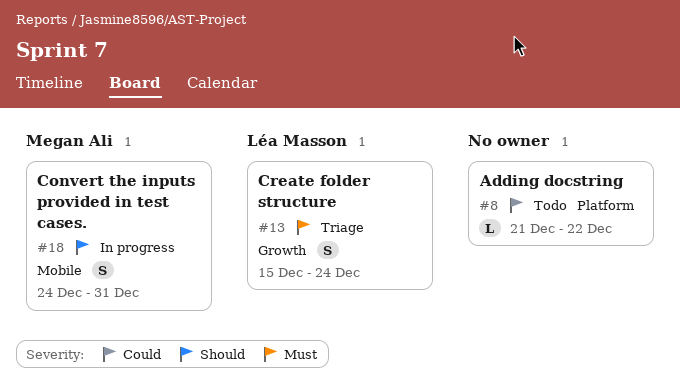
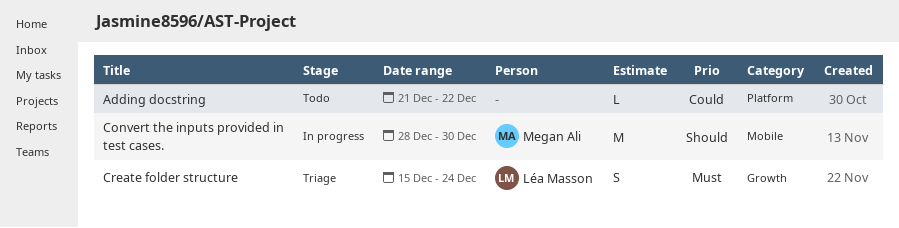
Convert the inputs provided in test cases., estimate: S -> M
Convert the inputs provided in test cases., start: Dec 24 -> Dec 28
Convert the inputs provided in test cases., due: Dec 31 -> Dec 30

